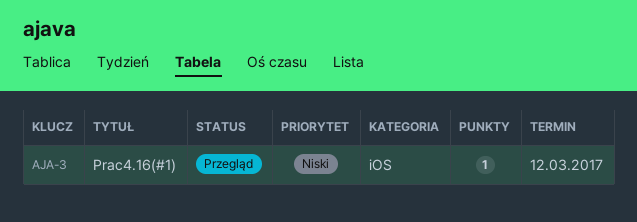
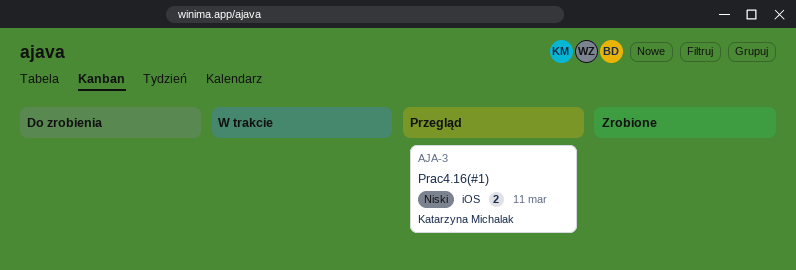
AJA-3, estimate: 1 -> 2
AJA-3, due: Mar 12 -> Mar 11

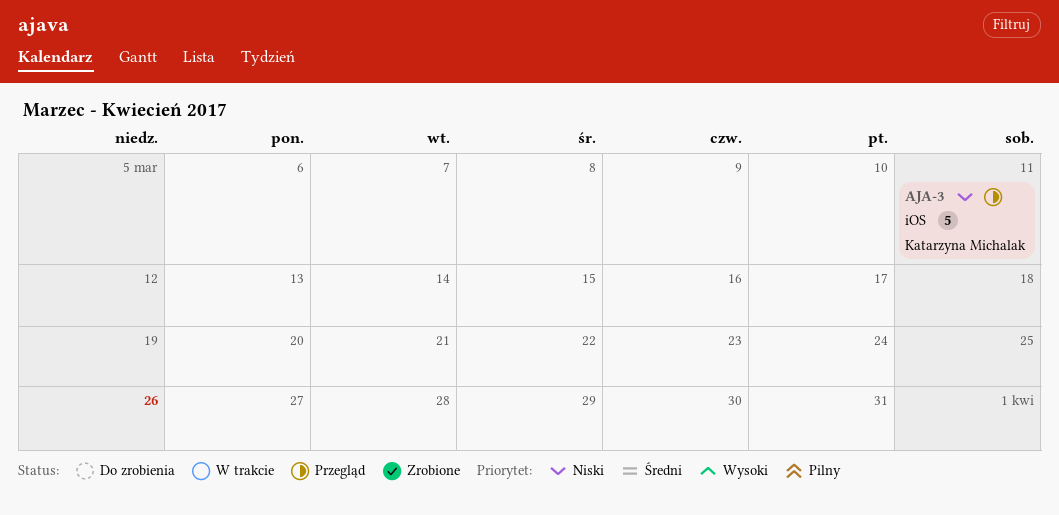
AJA-3, estimate: 2 -> 5

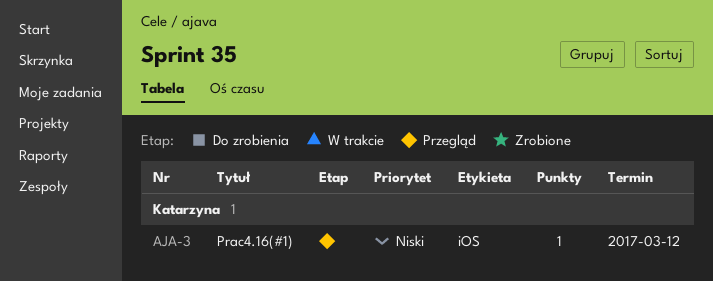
AJA-3, estimate: 5 -> 1
AJA-3, due: Mar 11 -> Mar 12

